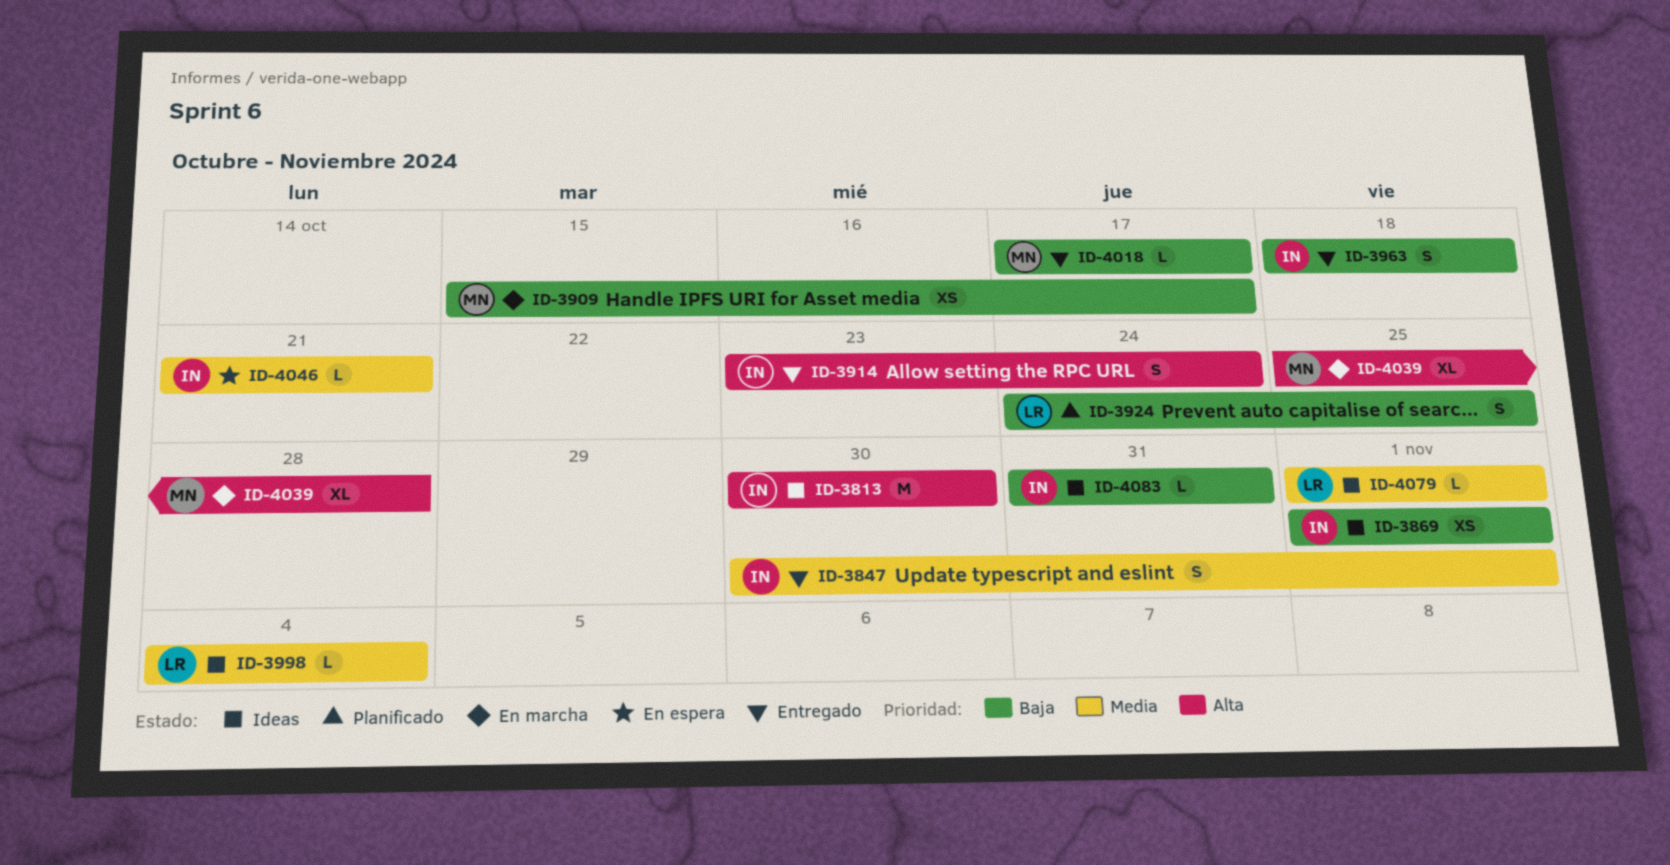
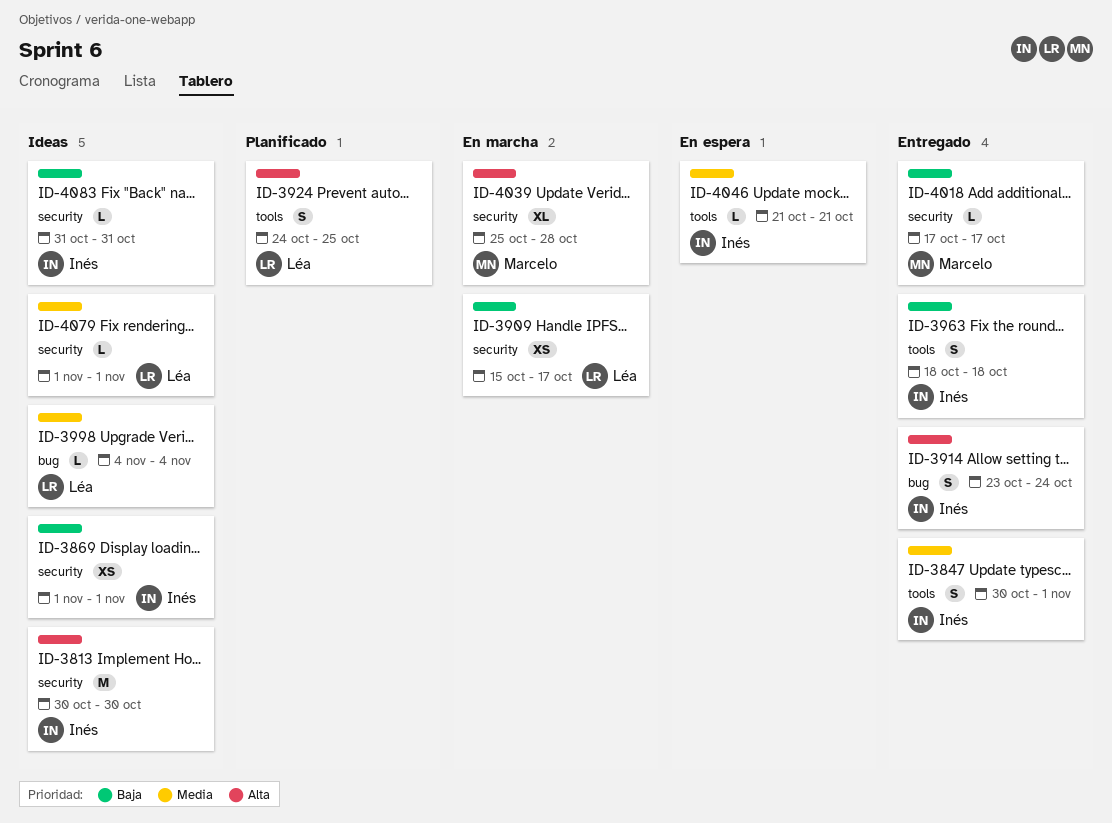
ID-3909, owner: Marcelo -> Léa
ID-3924, priority: Baja -> Alta

